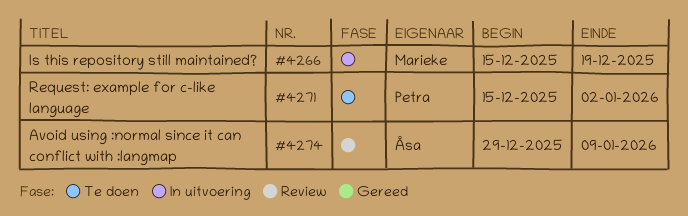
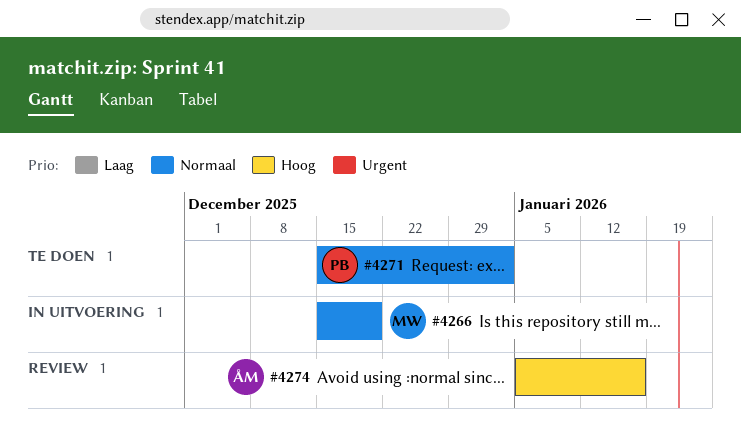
#4274, start: Dec 29 -> Jan 5
#4274, due: Jan 9 -> Jan 16

